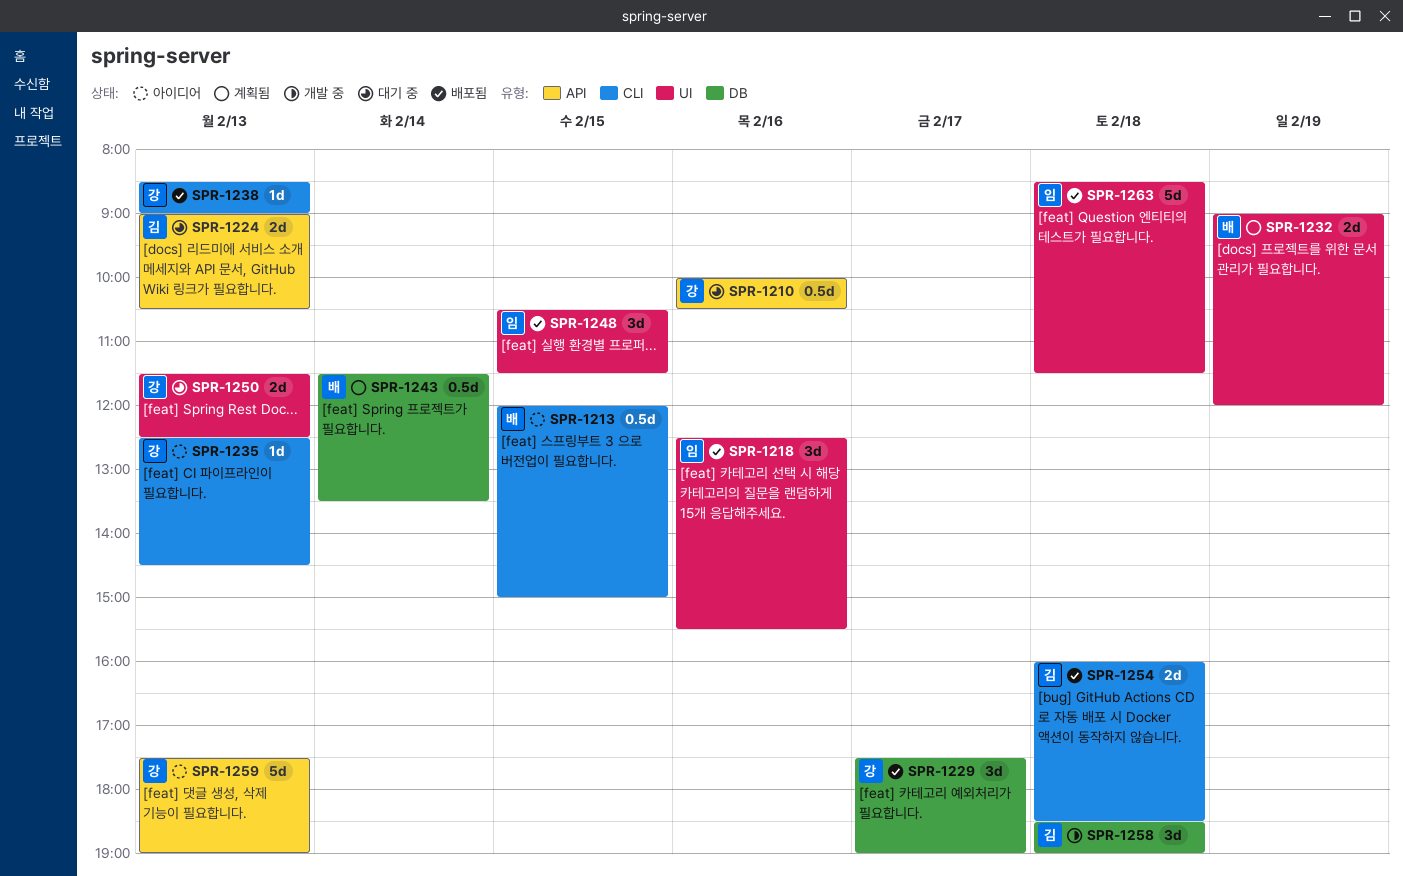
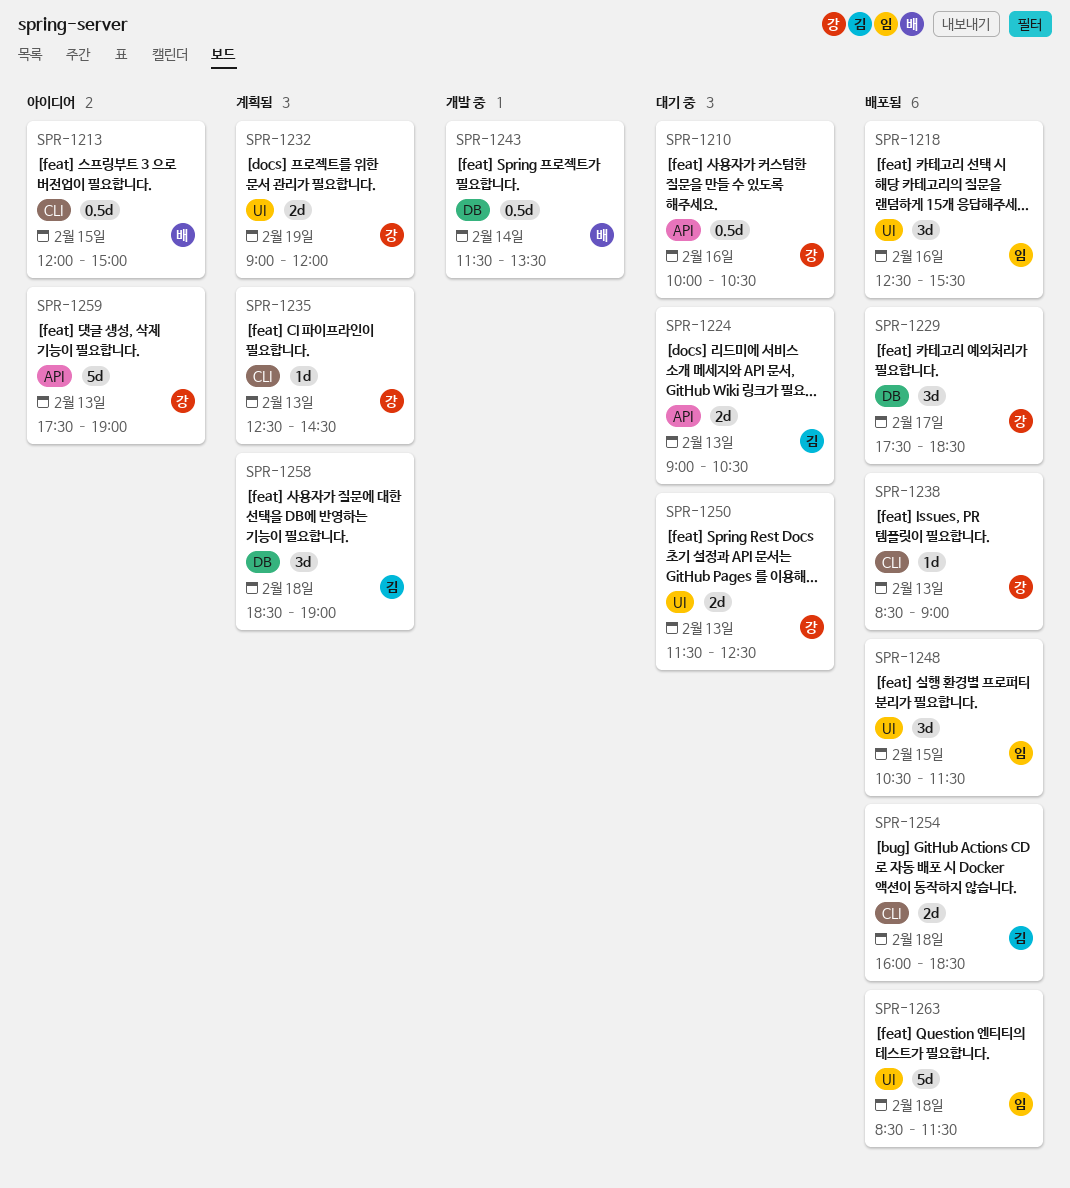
SPR-1229, ends: 19:00 -> 18:30
SPR-1232, owner: 배 -> 강
SPR-1235, status: 아이디어 -> 계획됨
SPR-1243, status: 계획됨 -> 개발 중
SPR-1258, status: 개발 중 -> 계획됨

